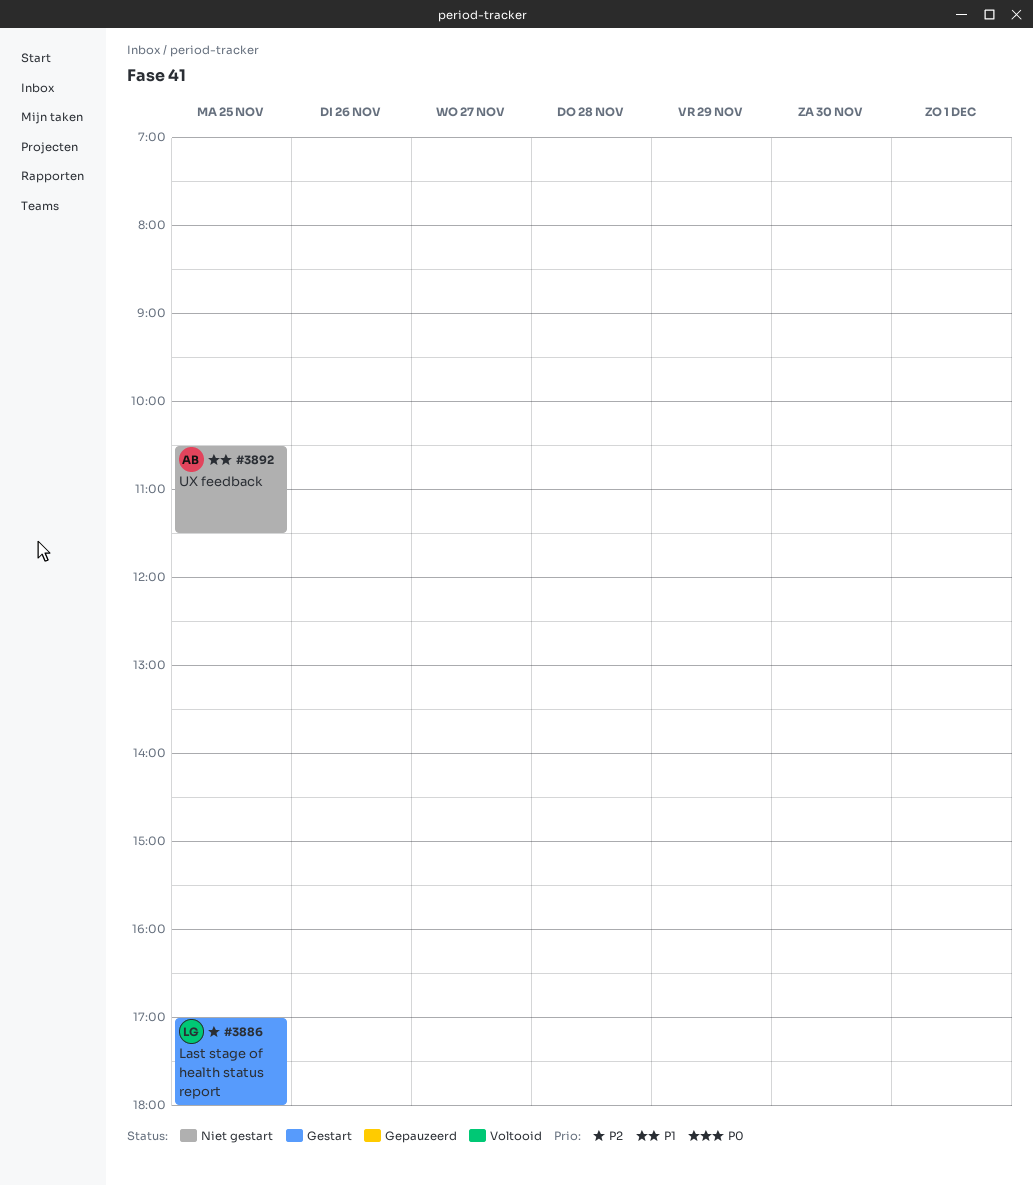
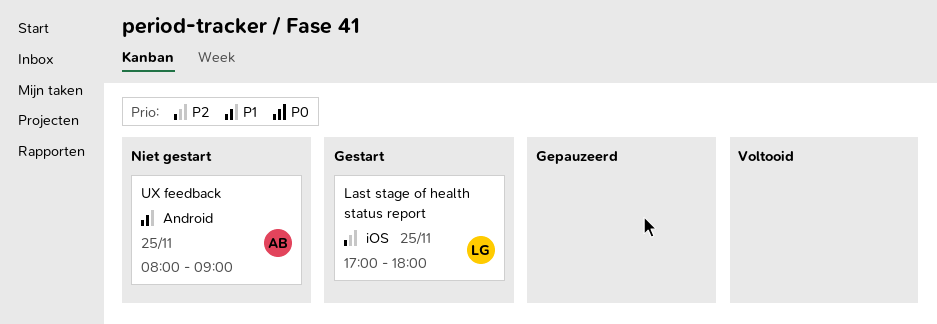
UX feedback, begins: 10:30 -> 08:00
UX feedback, ends: 11:30 -> 09:00

